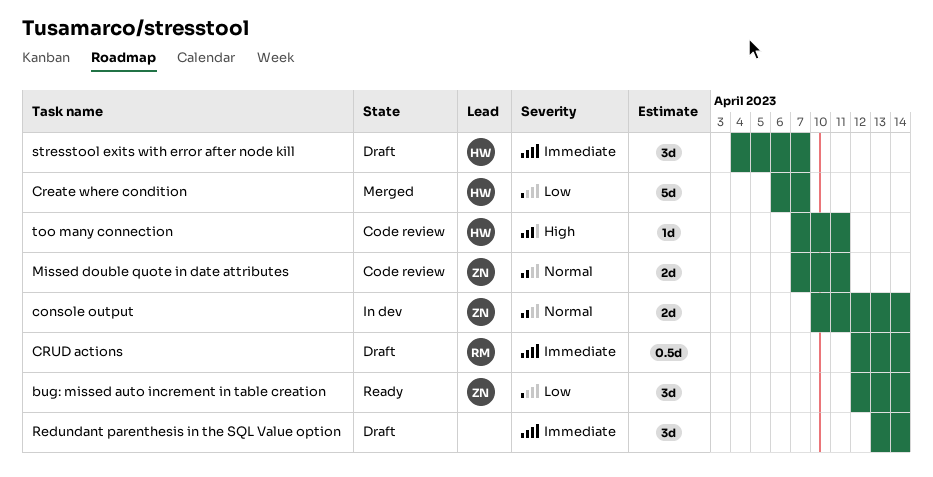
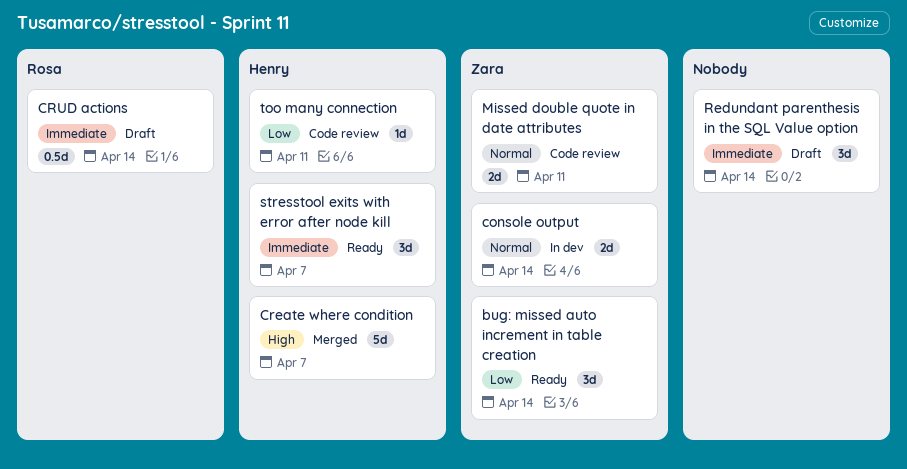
Create where condition, priority: Low -> High
stresstool exits with error after node kill, status: Draft -> Ready
too many connection, priority: High -> Low

